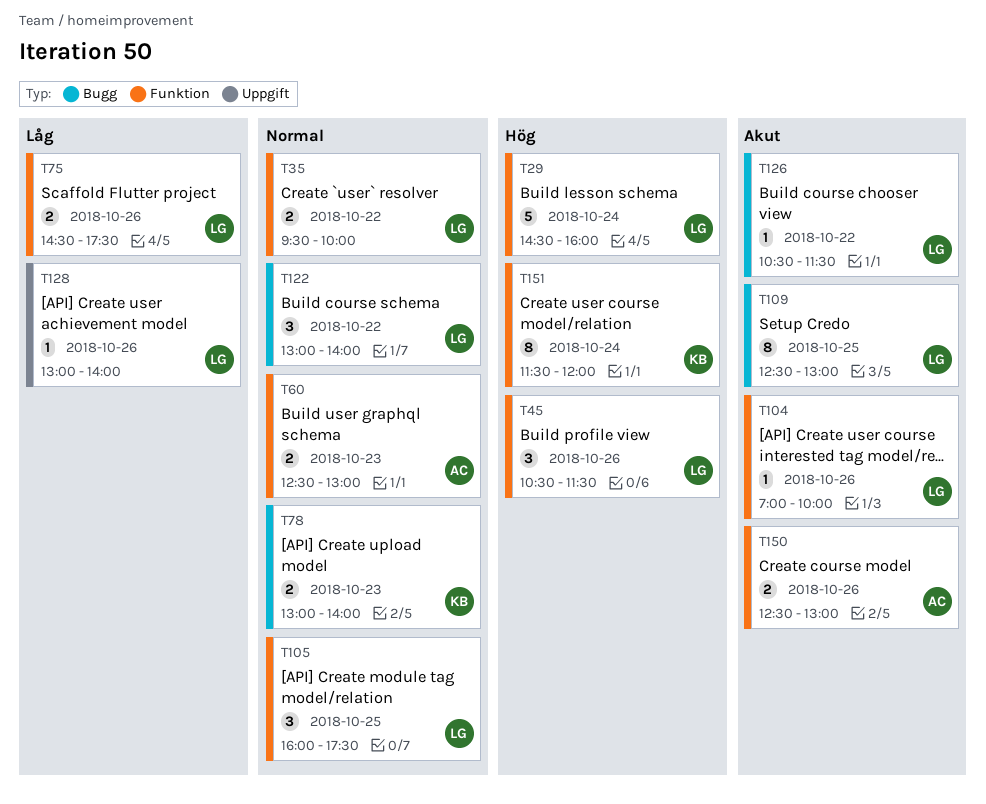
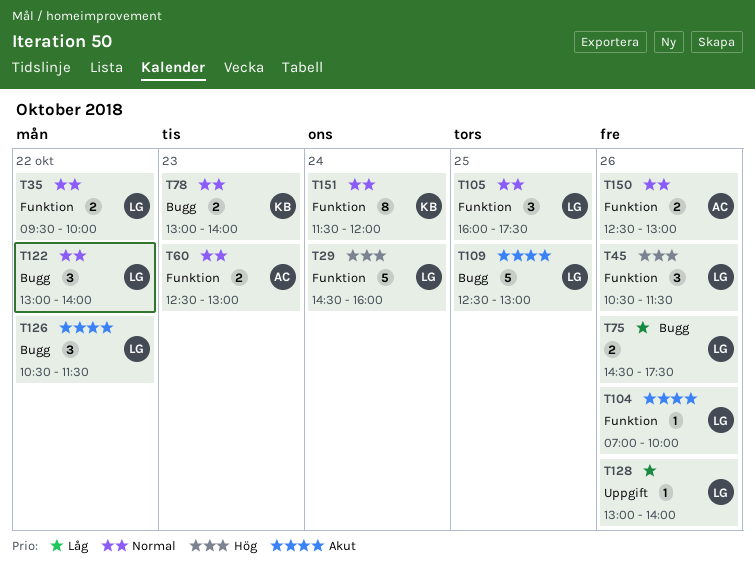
T75, label: Funktion -> Bugg
T109, estimate: 8 -> 5
T126, estimate: 1 -> 3
T150, priority: Akut -> Normal
T151, priority: Hög -> Normal

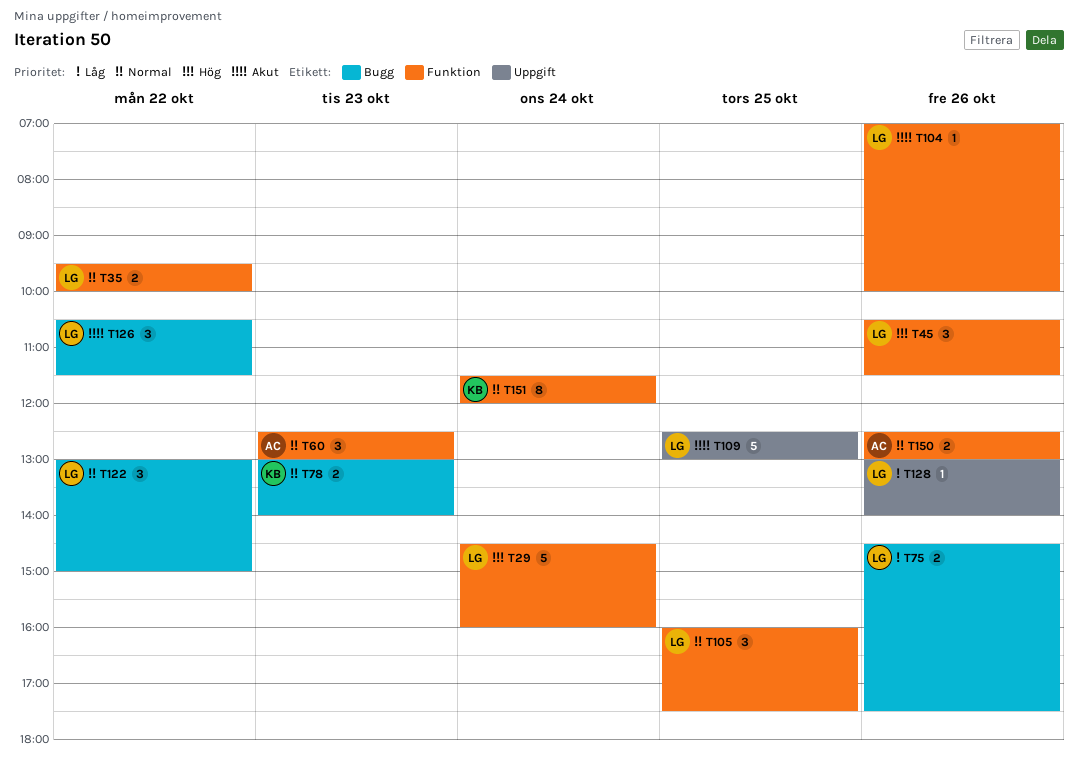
T60, estimate: 2 -> 3
T109, label: Bugg -> Uppgift
T122, ends: 14:00 -> 15:00

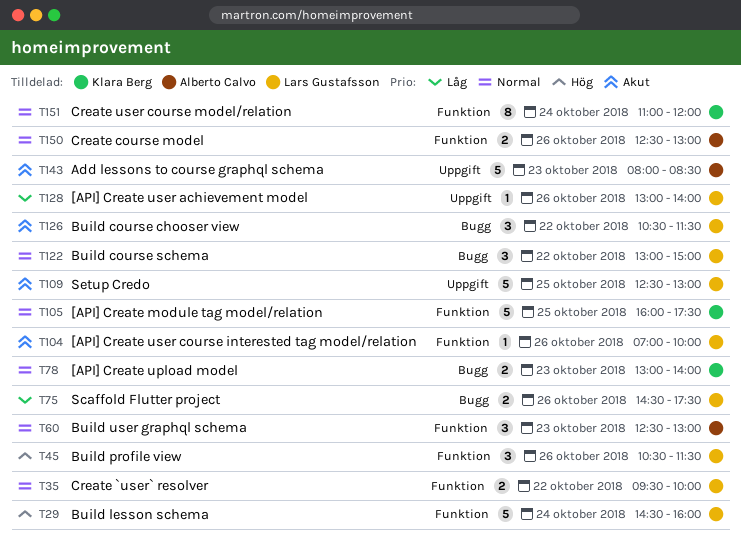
T105, owner: Lars Gustafsson -> Klara Berg
T105, estimate: 3 -> 5
T143: none -> present
T151, begins: 11:30 -> 11:00

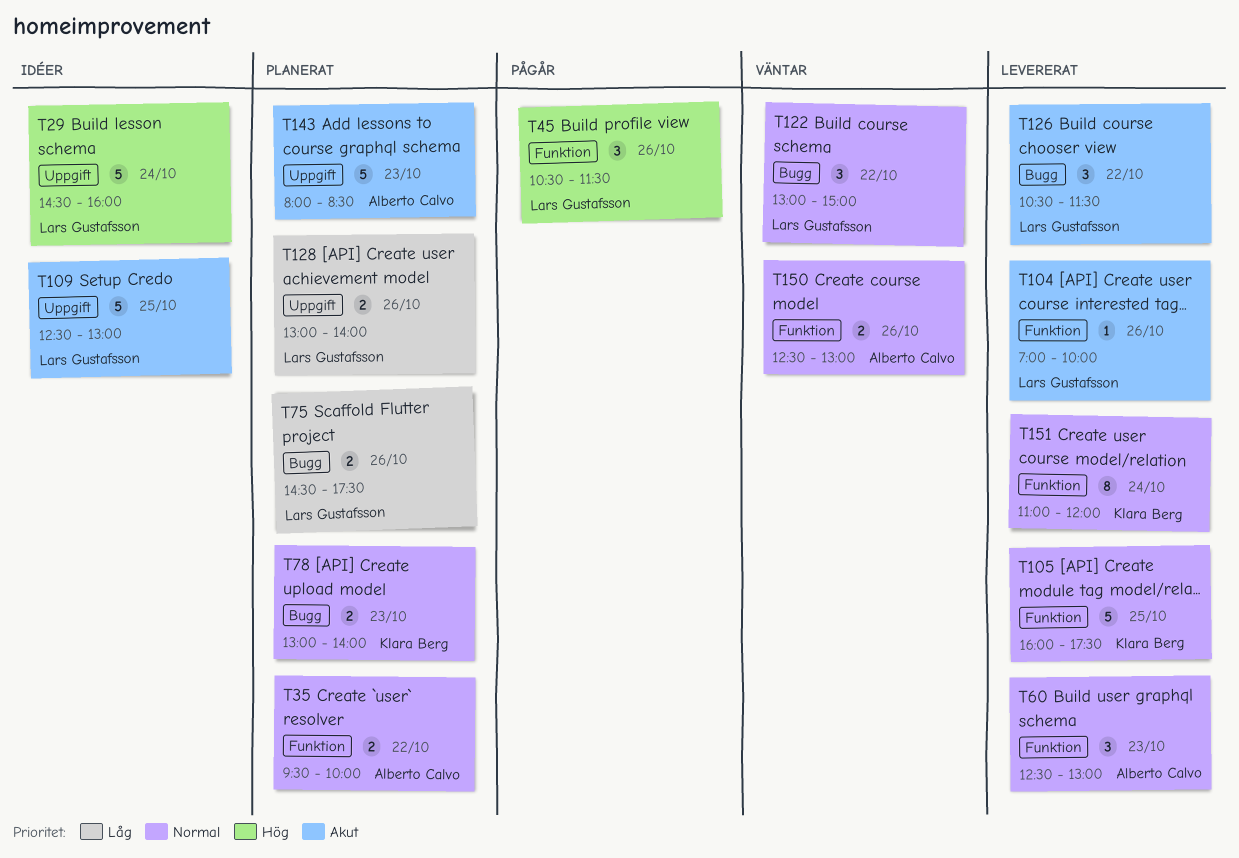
T29, label: Funktion -> Uppgift
T35, owner: Lars Gustafsson -> Alberto Calvo
T128, estimate: 1 -> 2

